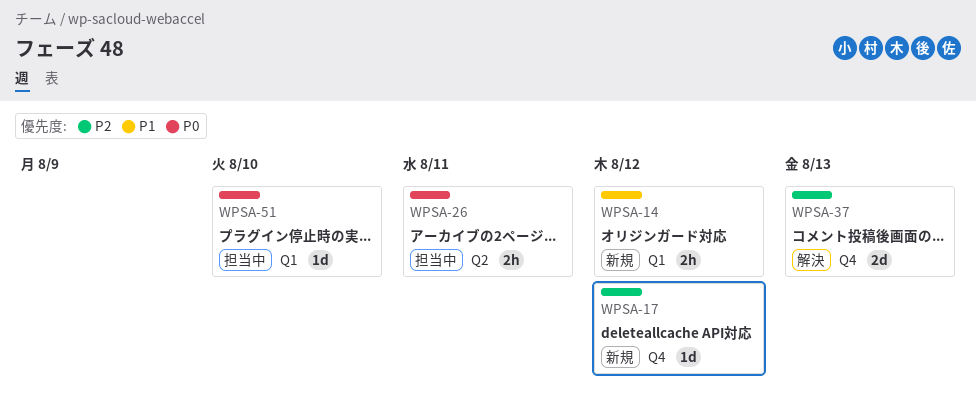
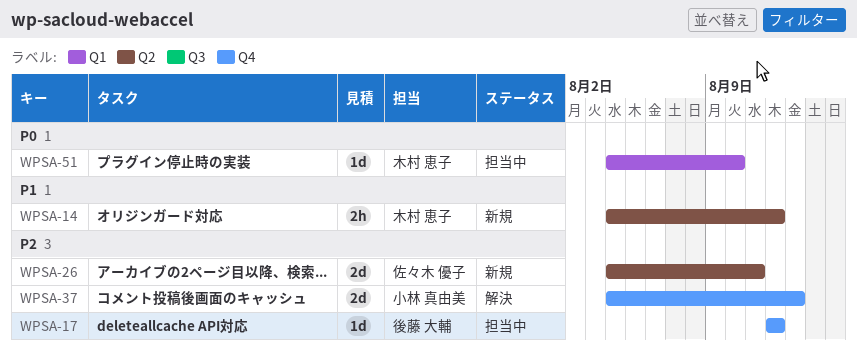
WPSA-14, label: Q1 -> Q2
WPSA-17, status: 新規 -> 担当中
WPSA-26, status: 担当中 -> 新規
WPSA-26, priority: P0 -> P2
WPSA-26, estimate: 2h -> 2d

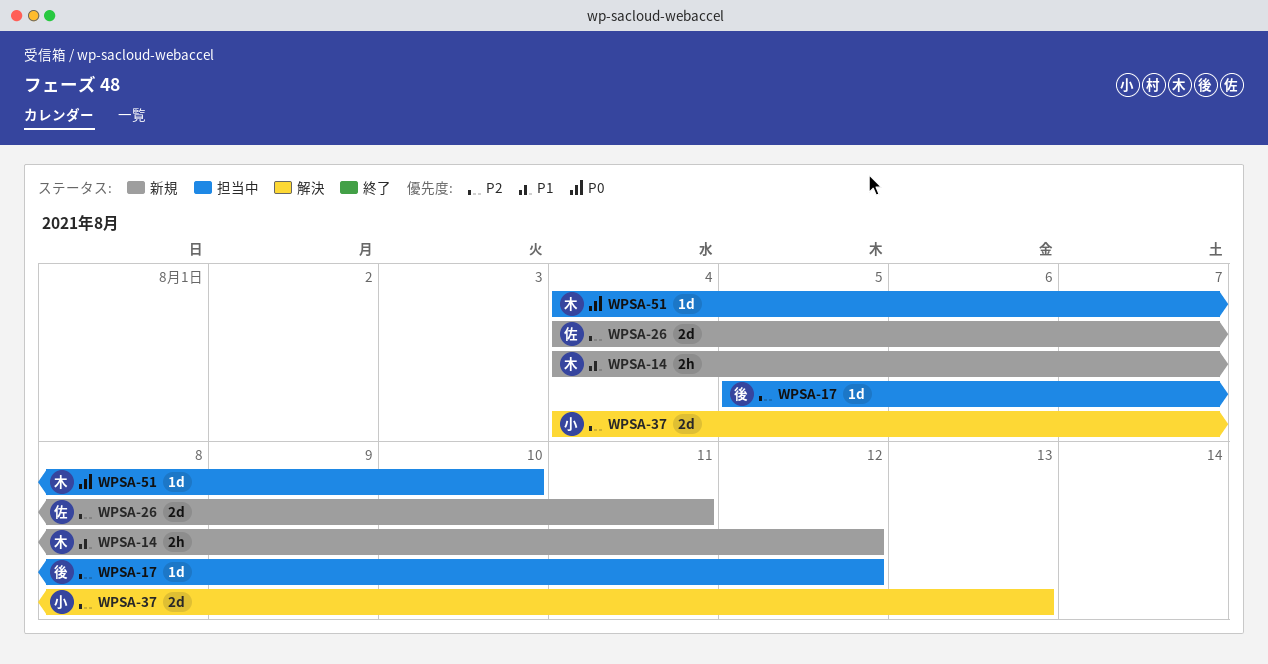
WPSA-17, start: Aug 12 -> Aug 5

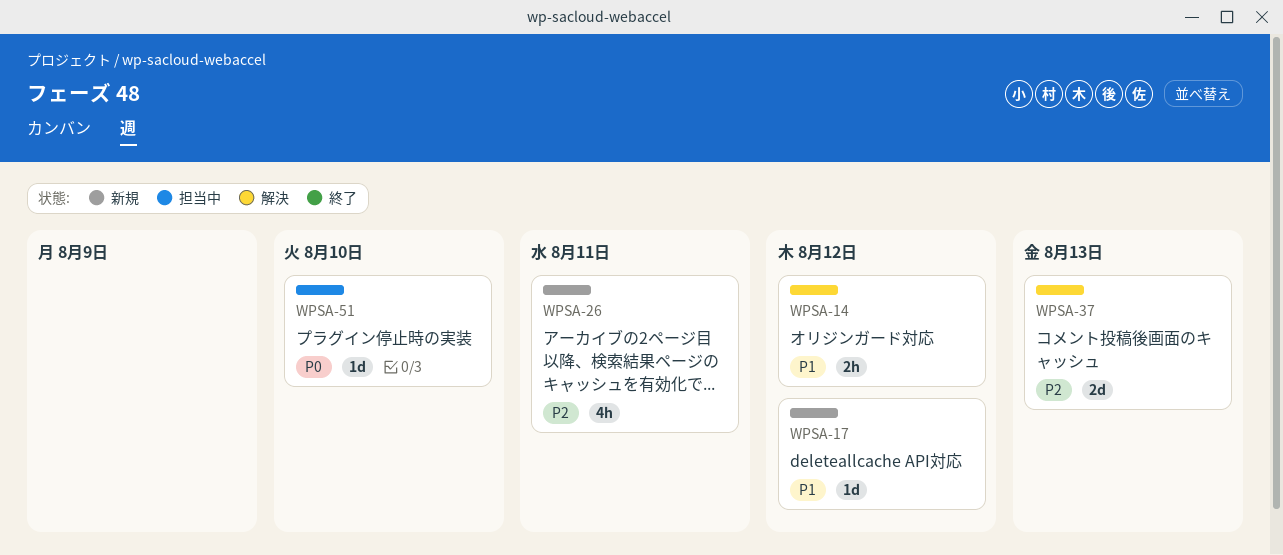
WPSA-14, status: 新規 -> 解決
WPSA-17, status: 担当中 -> 新規
WPSA-17, priority: P2 -> P1
WPSA-26, estimate: 2d -> 4h

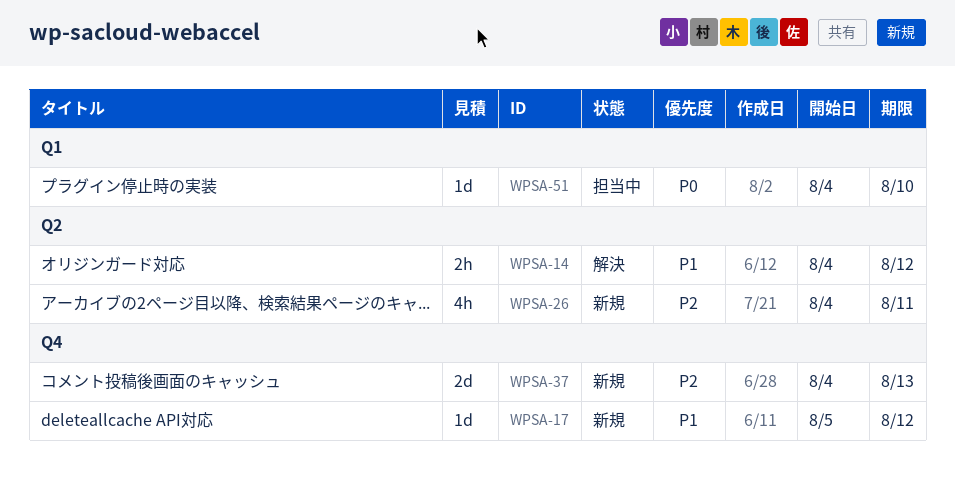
WPSA-37, status: 解決 -> 新規

